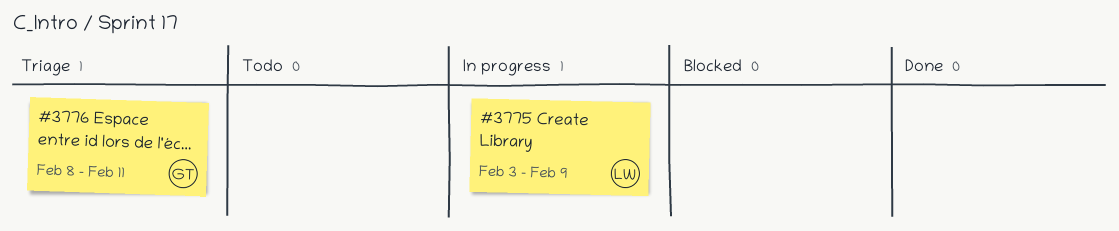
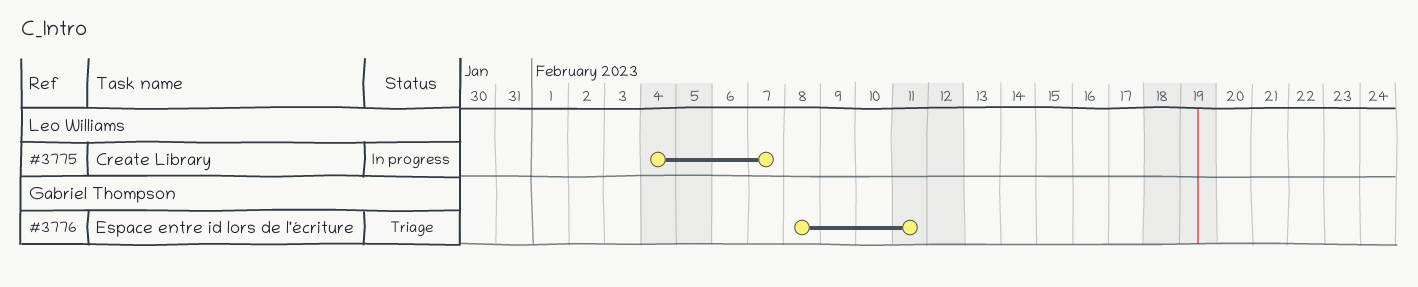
#3775, start: Feb 3 -> Feb 4
#3775, due: Feb 9 -> Feb 7

